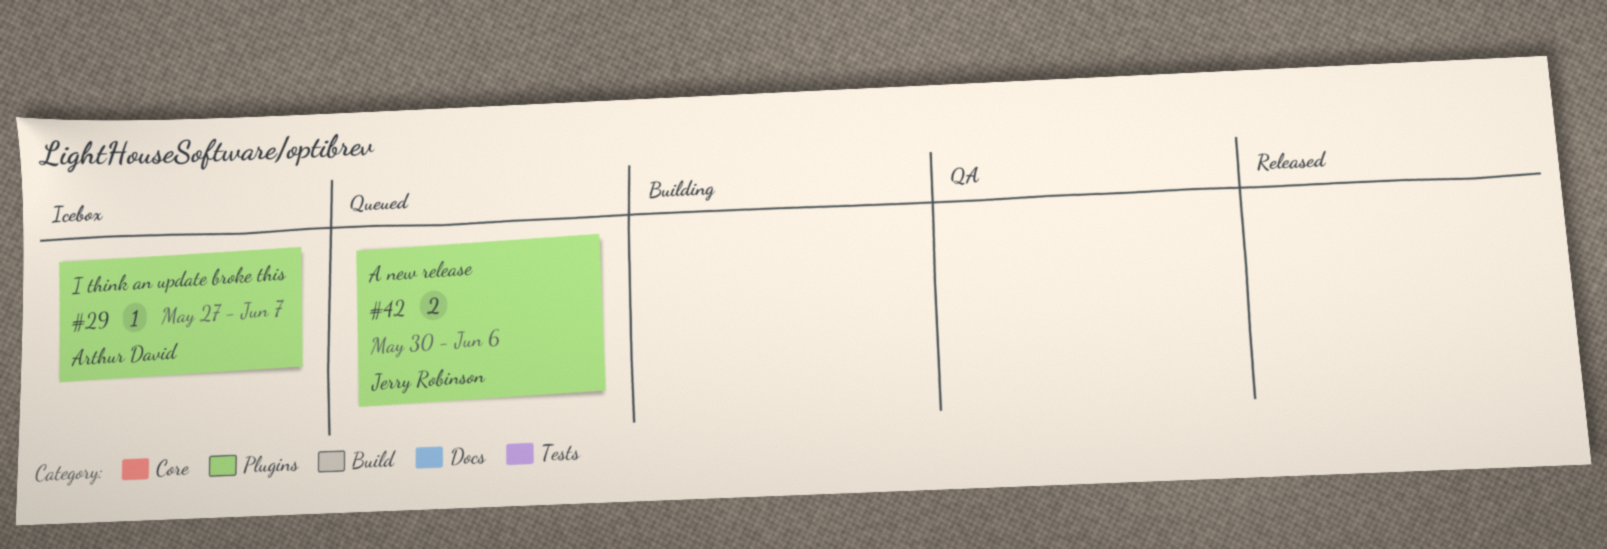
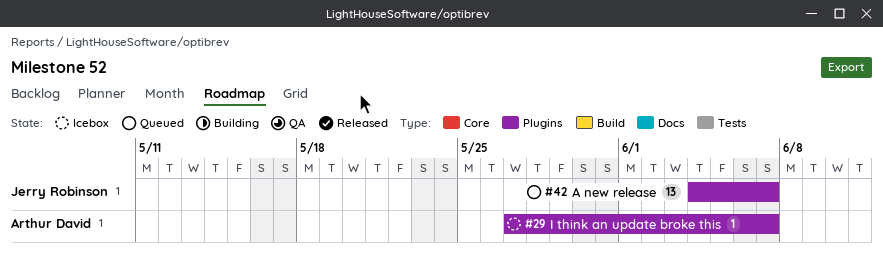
#42, estimate: 2 -> 13
#42, start: May 30 -> Jun 4
#42, due: Jun 6 -> Jun 7

